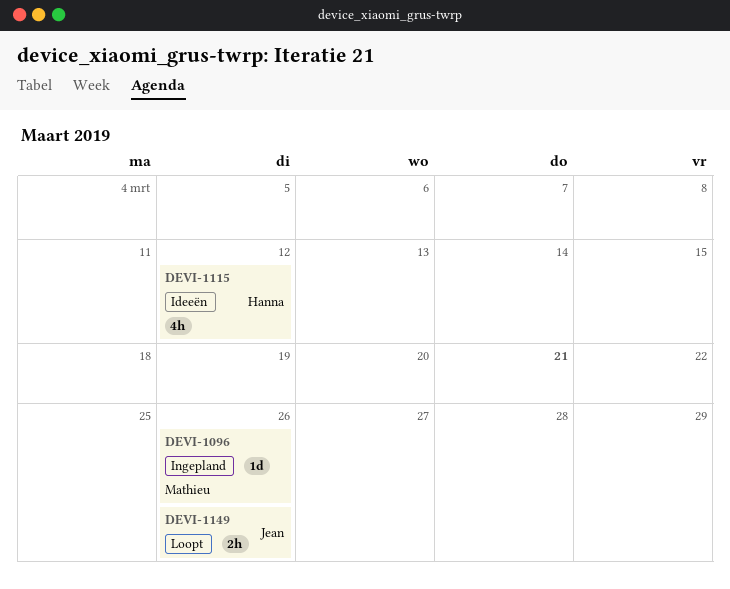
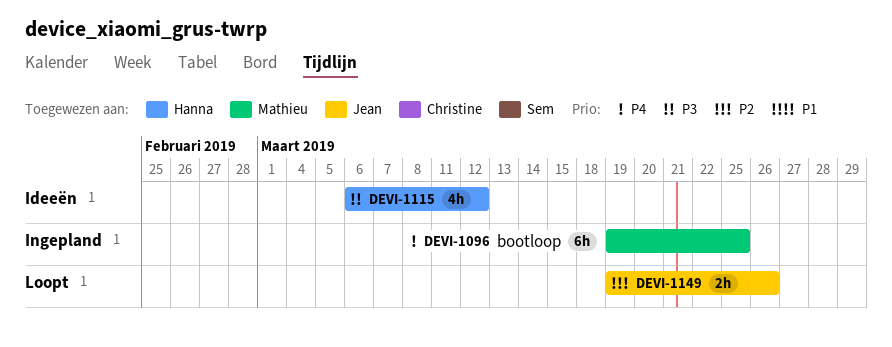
DEVI-1096, estimate: 1d -> 6h
DEVI-1096, due: Mar 26 -> Mar 25

